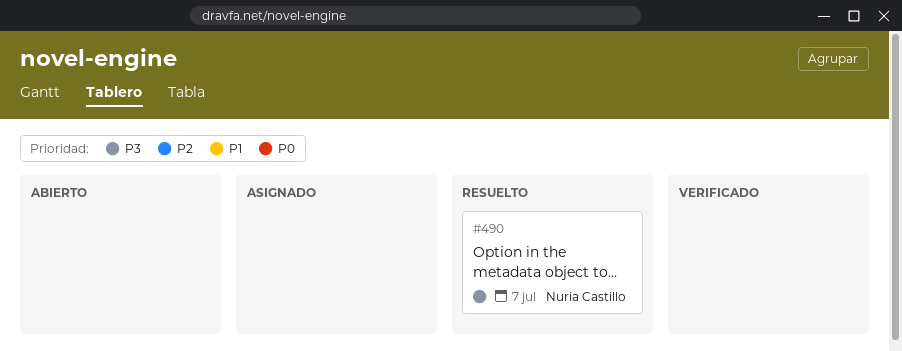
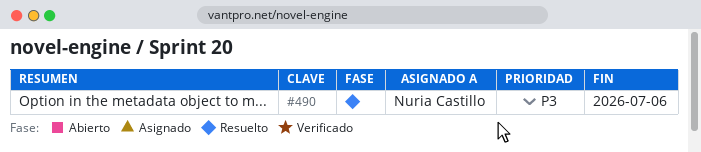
#490, due: Jul 7 -> Jul 6

